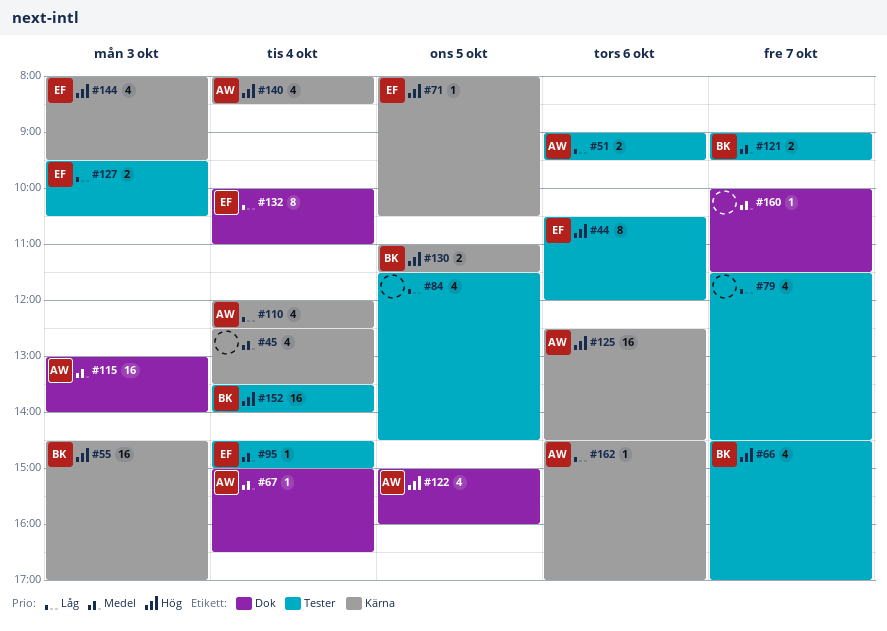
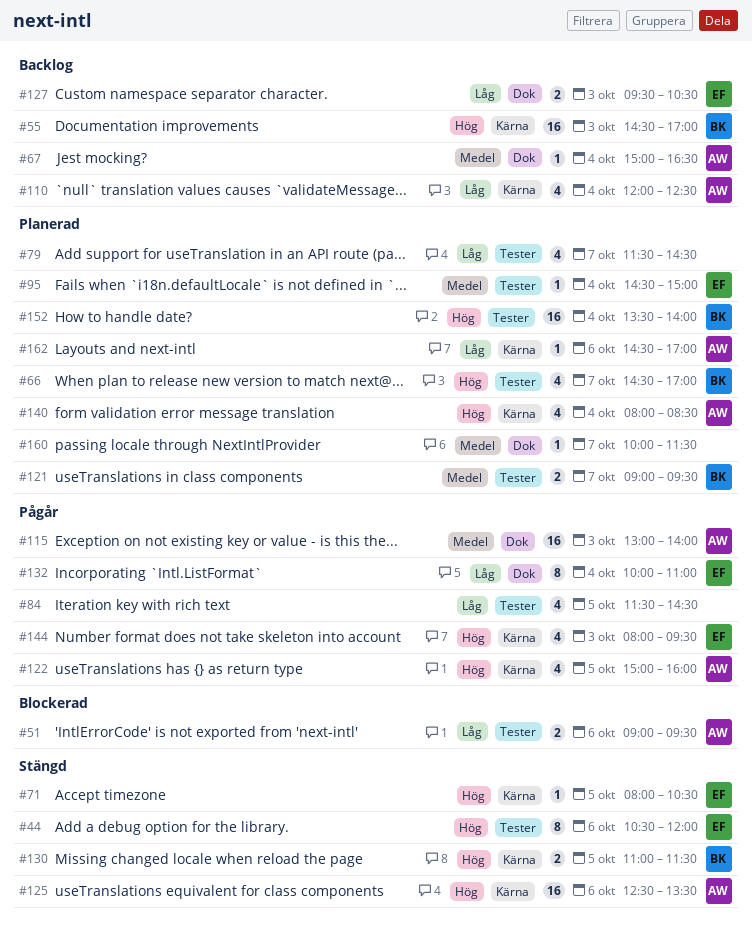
#45: present -> none
#122, label: Dok -> Kärna
#125, ends: 14:30 -> 13:30
#127, label: Tester -> Dok

